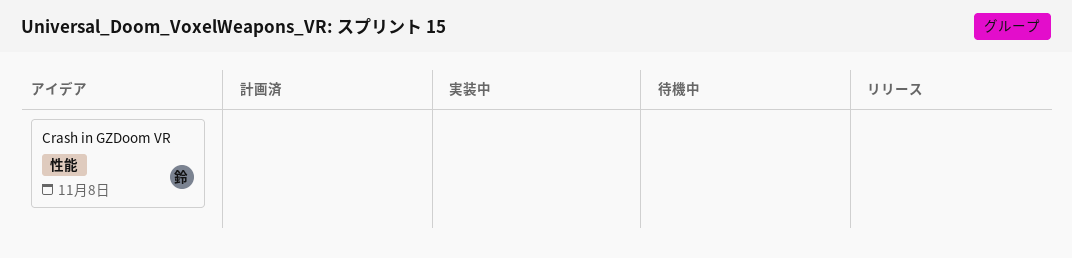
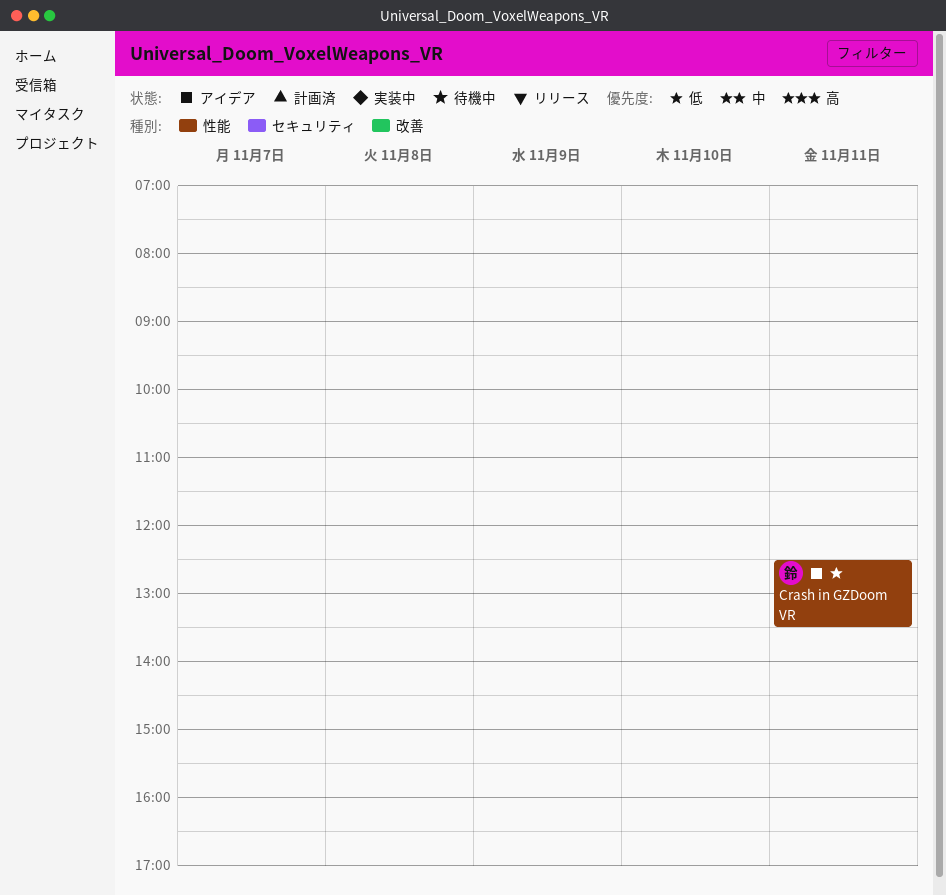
Crash in GZDoom VR, day: Nov 8 -> Nov 11

